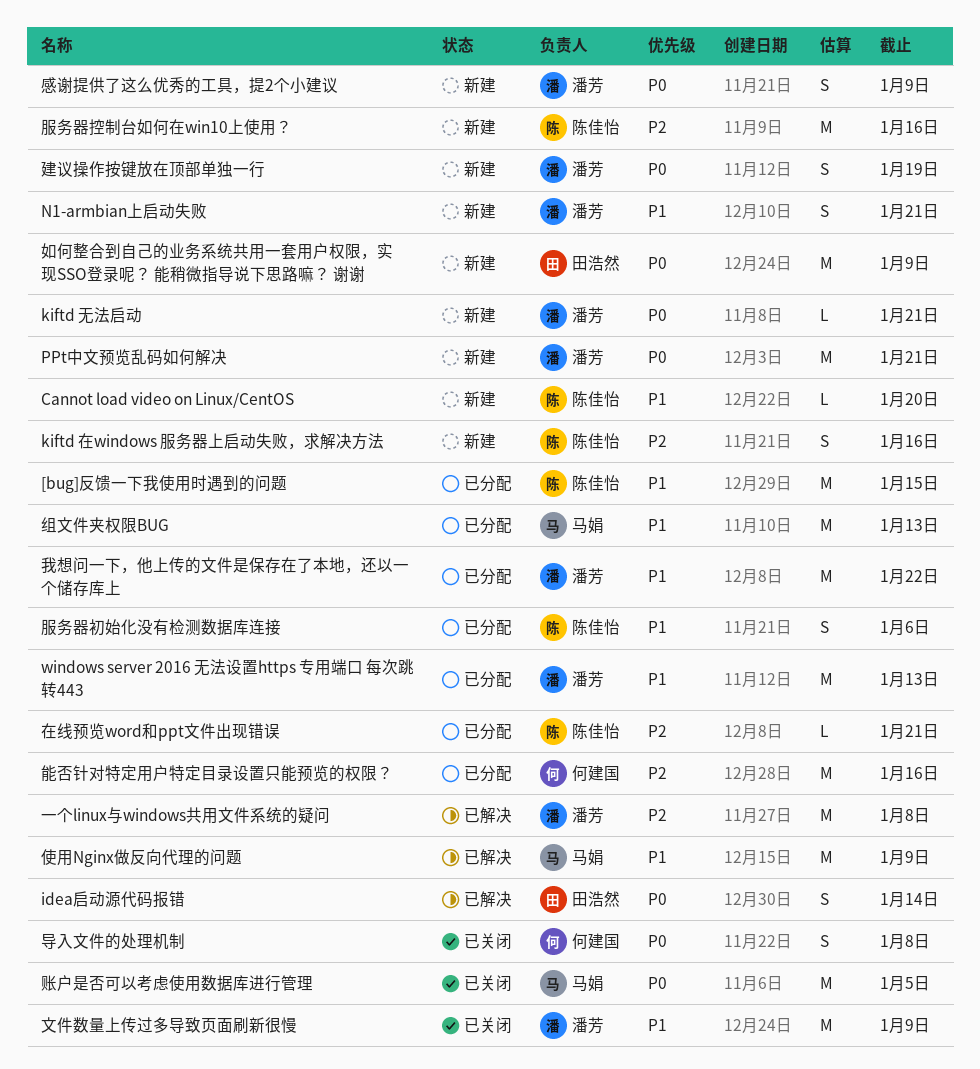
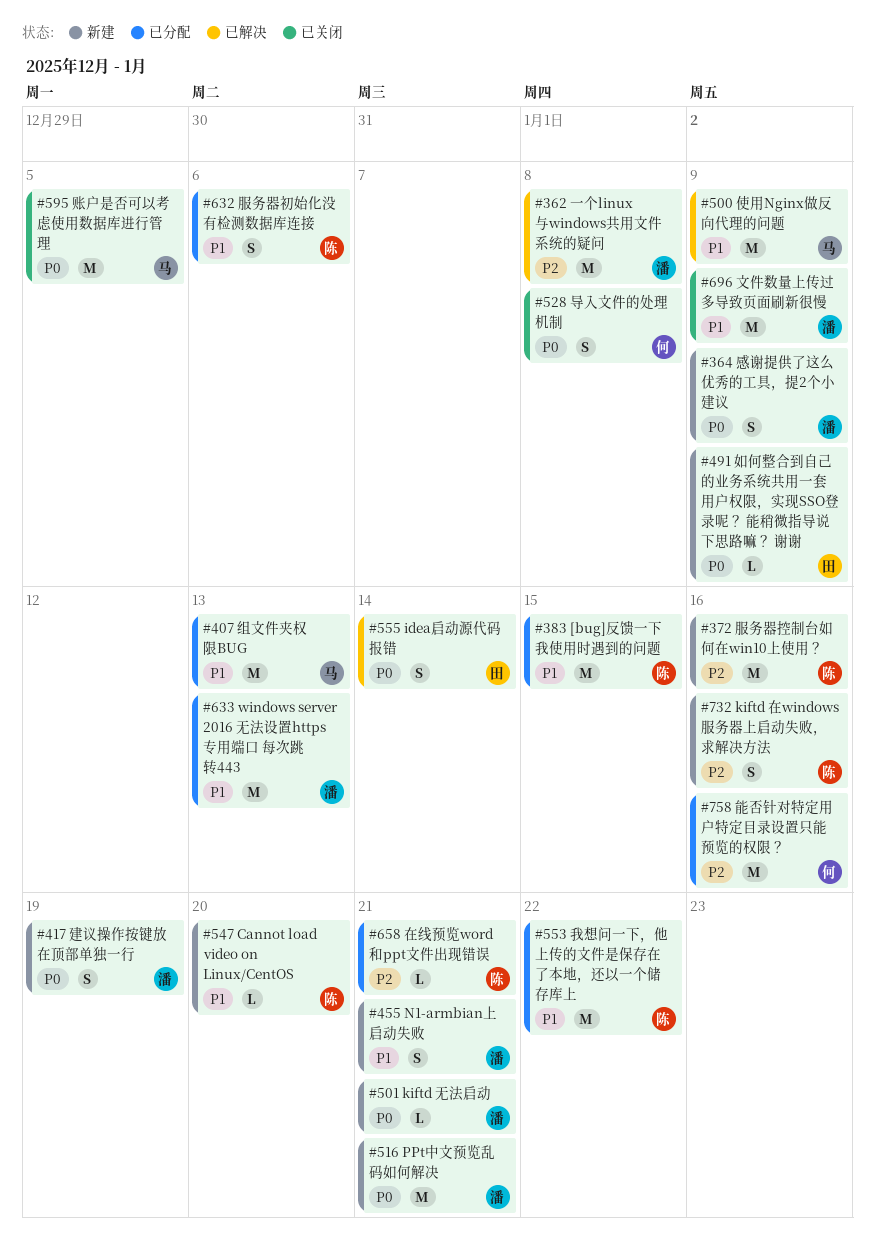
如何整合到自己的业务系统共用一套用户权限，实现SSO登录呢？ 能稍微指导说下思路嘛？ 谢谢, estimate: M -> L
我想问一下，他上传的文件是保存在了本地，还以一个储存库上, owner: 潘芳 -> 陈佳怡

